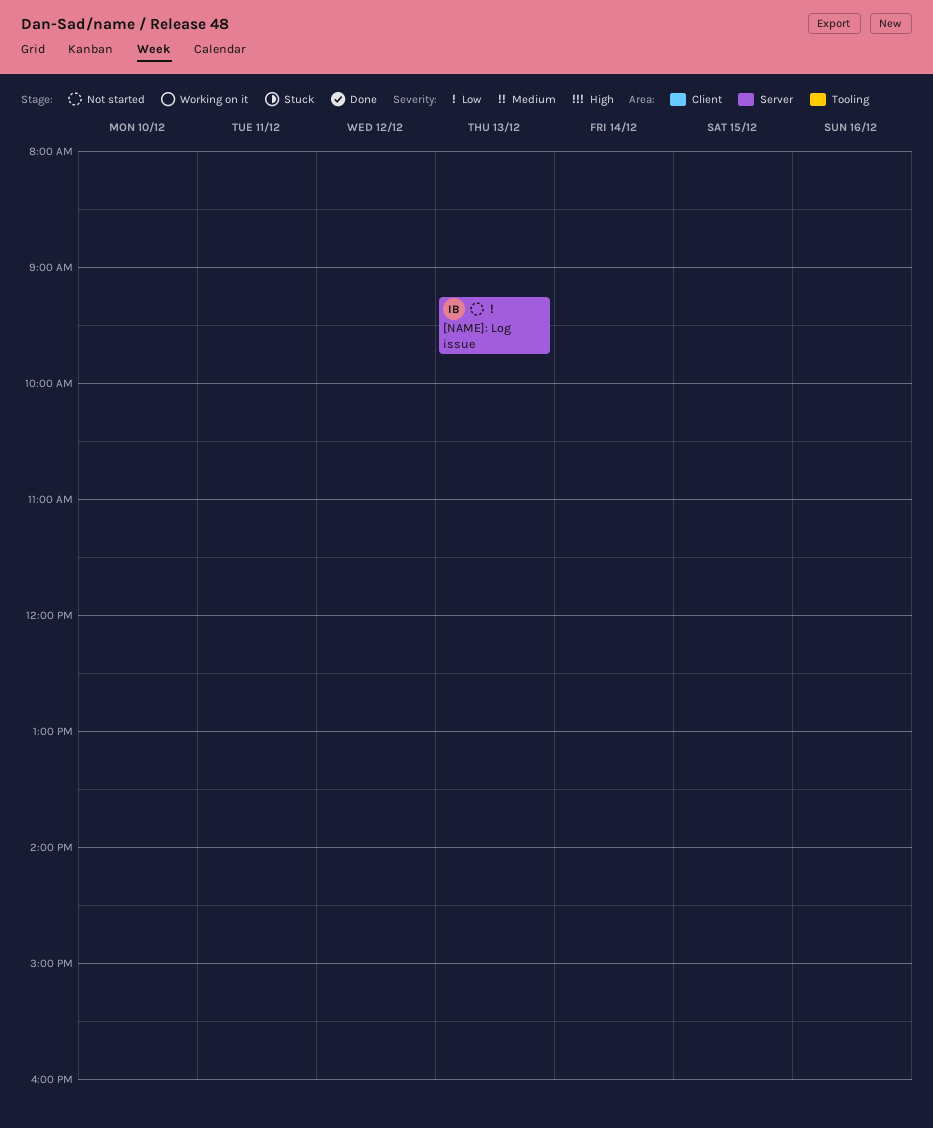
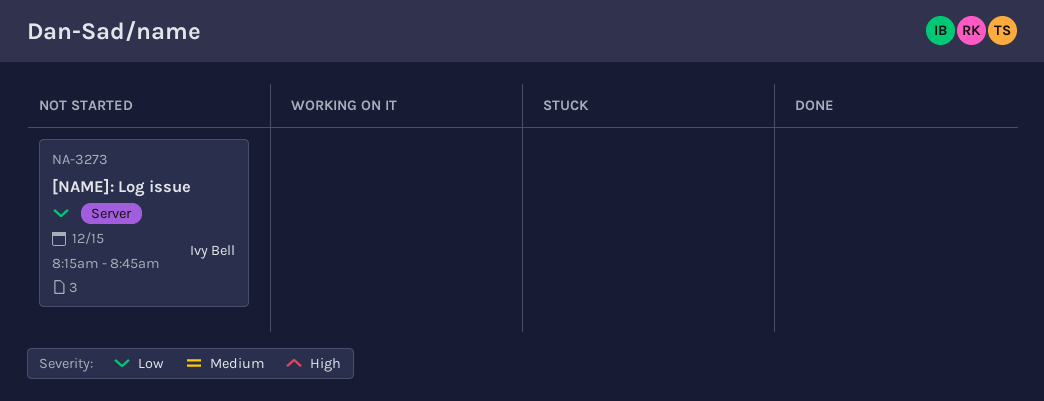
[NAME]: Log issue, day: Dec 13 -> Dec 15
[NAME]: Log issue, begins: 09:15 -> 08:15
[NAME]: Log issue, ends: 09:45 -> 08:45

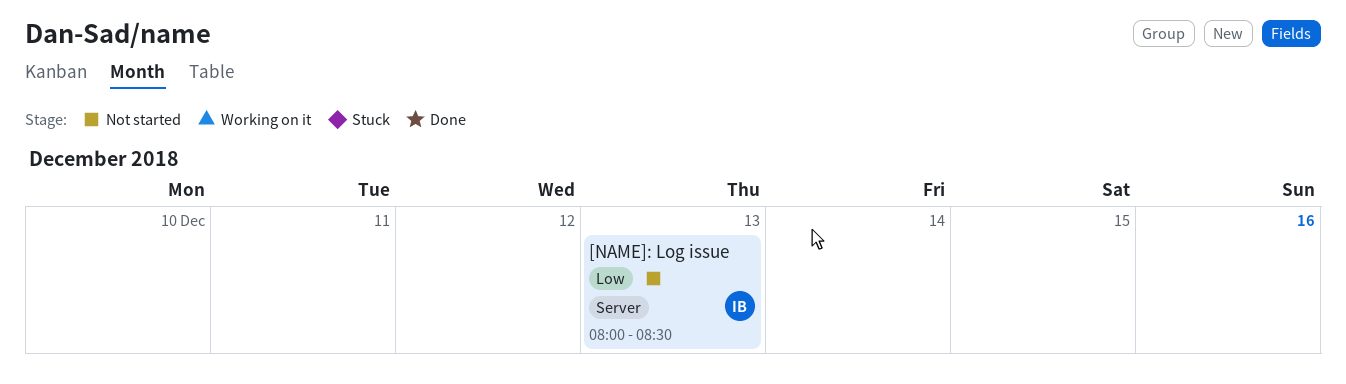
[NAME]: Log issue, day: Dec 15 -> Dec 13
[NAME]: Log issue, begins: 08:15 -> 08:00
[NAME]: Log issue, ends: 08:45 -> 08:30

